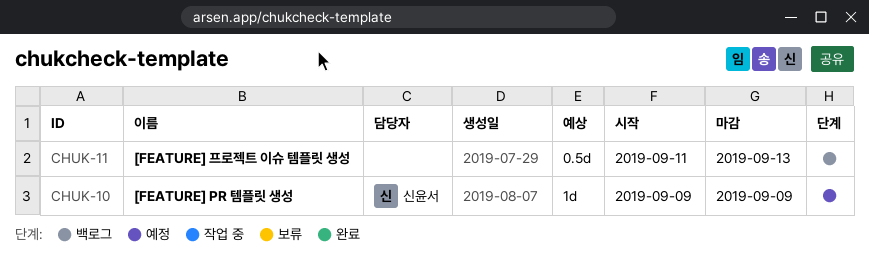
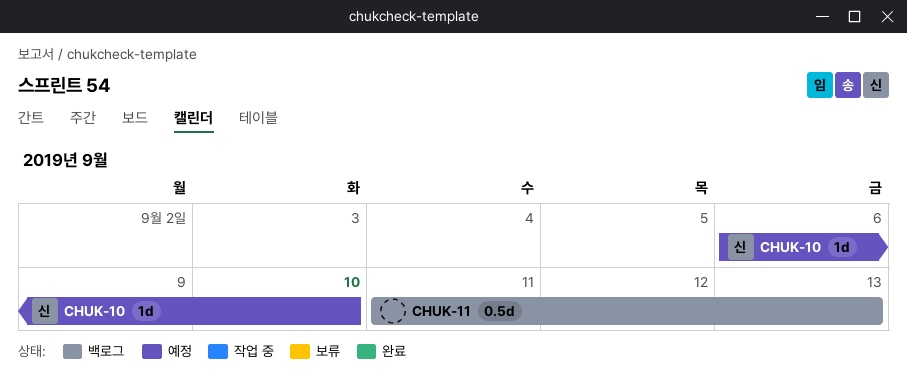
CHUK-10, start: Sep 9 -> Sep 6
CHUK-10, due: Sep 9 -> Sep 10

